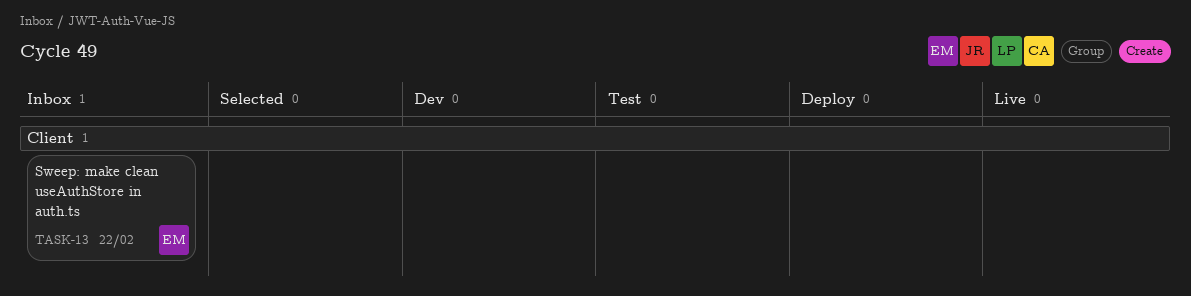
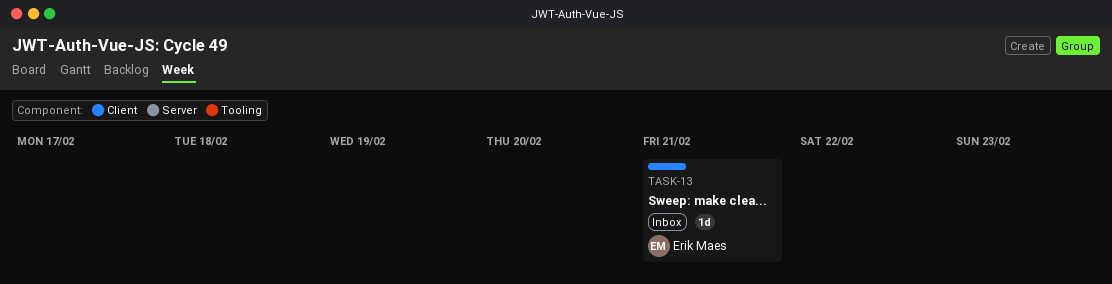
TASK-13, due: Feb 22 -> Feb 21

